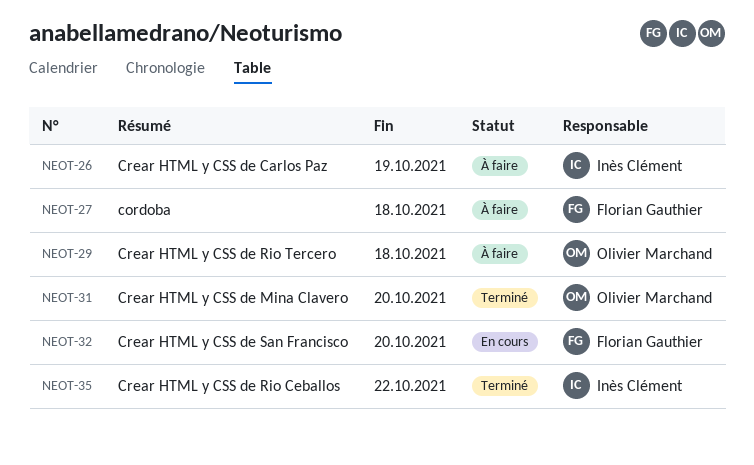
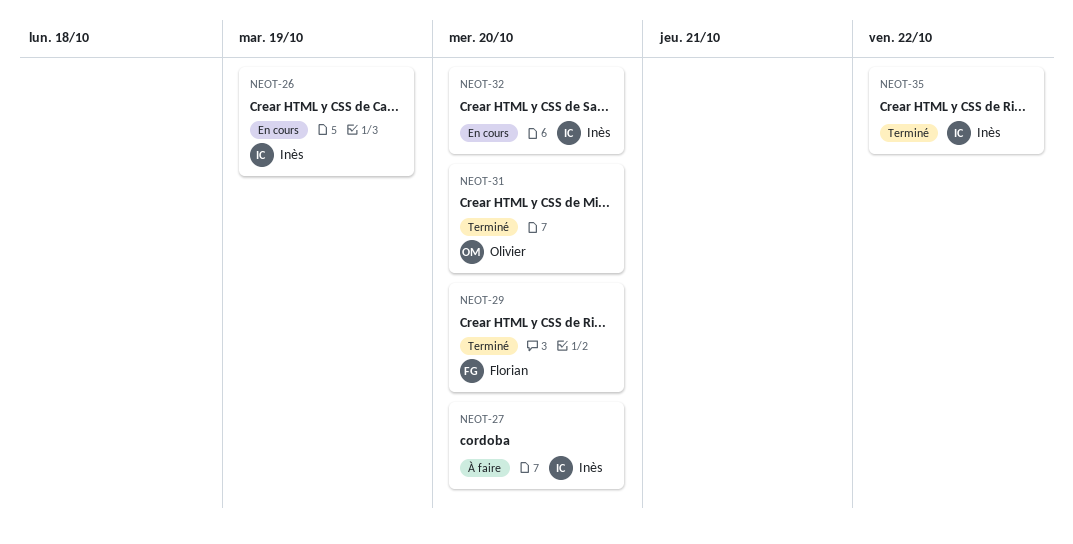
NEOT-26, status: À faire -> En cours
NEOT-27, owner: Florian Gauthier -> Inès Clément
NEOT-27, due: Oct 18 -> Oct 20
NEOT-29, status: À faire -> Terminé
NEOT-29, owner: Olivier Marchand -> Florian Gauthier
NEOT-29, due: Oct 18 -> Oct 20
NEOT-32, owner: Florian Gauthier -> Inès Clément

